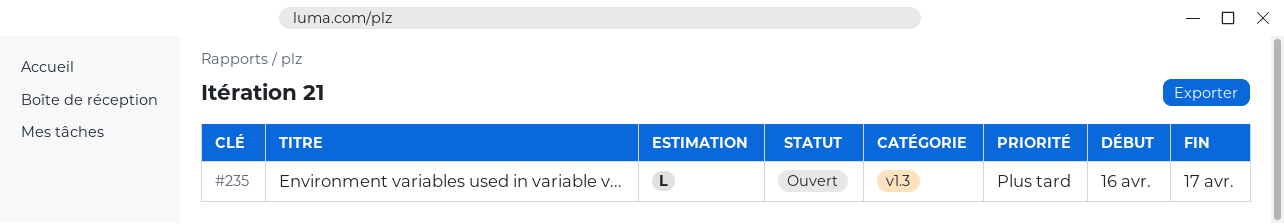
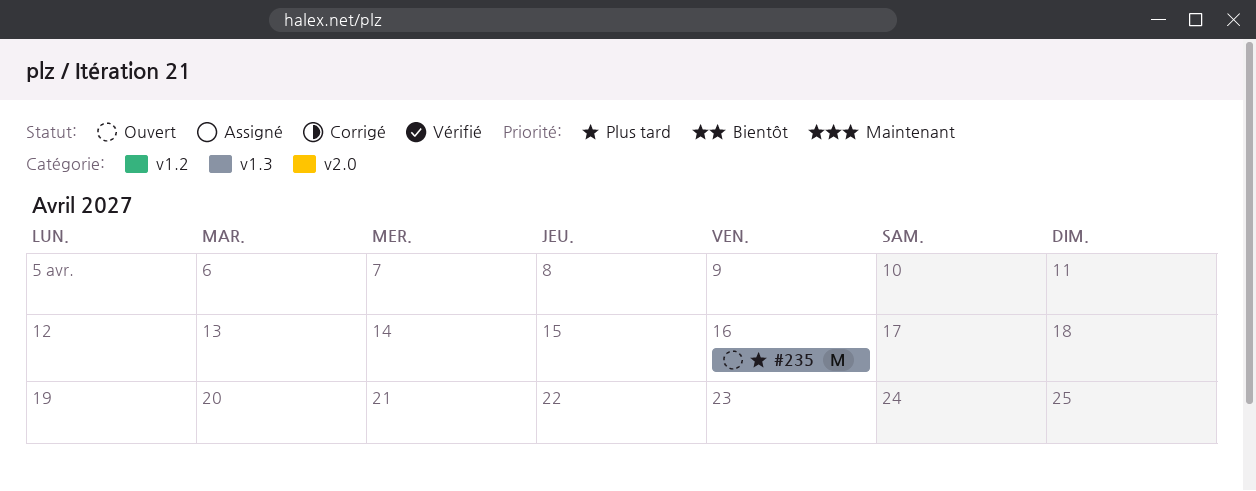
#235, estimate: L -> M
#235, due: Apr 17 -> Apr 16

